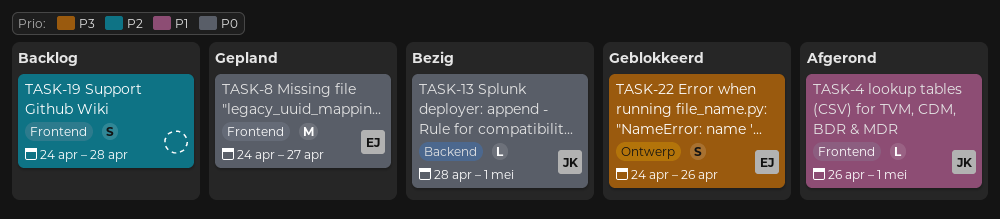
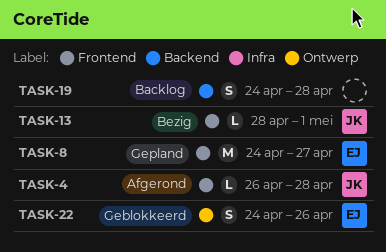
TASK-4, due: May 1 -> Apr 28
TASK-13, label: Backend -> Frontend
TASK-19, label: Frontend -> Backend

